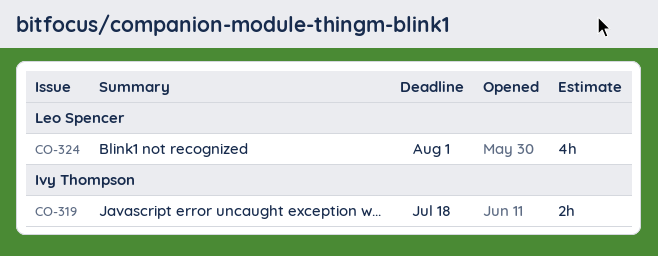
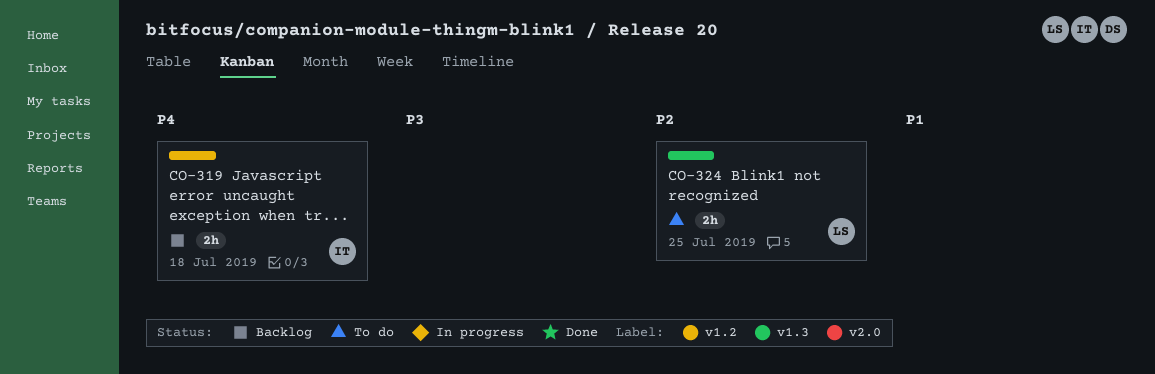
CO-324, estimate: 4h -> 2h
CO-324, due: Aug 1 -> Jul 25

